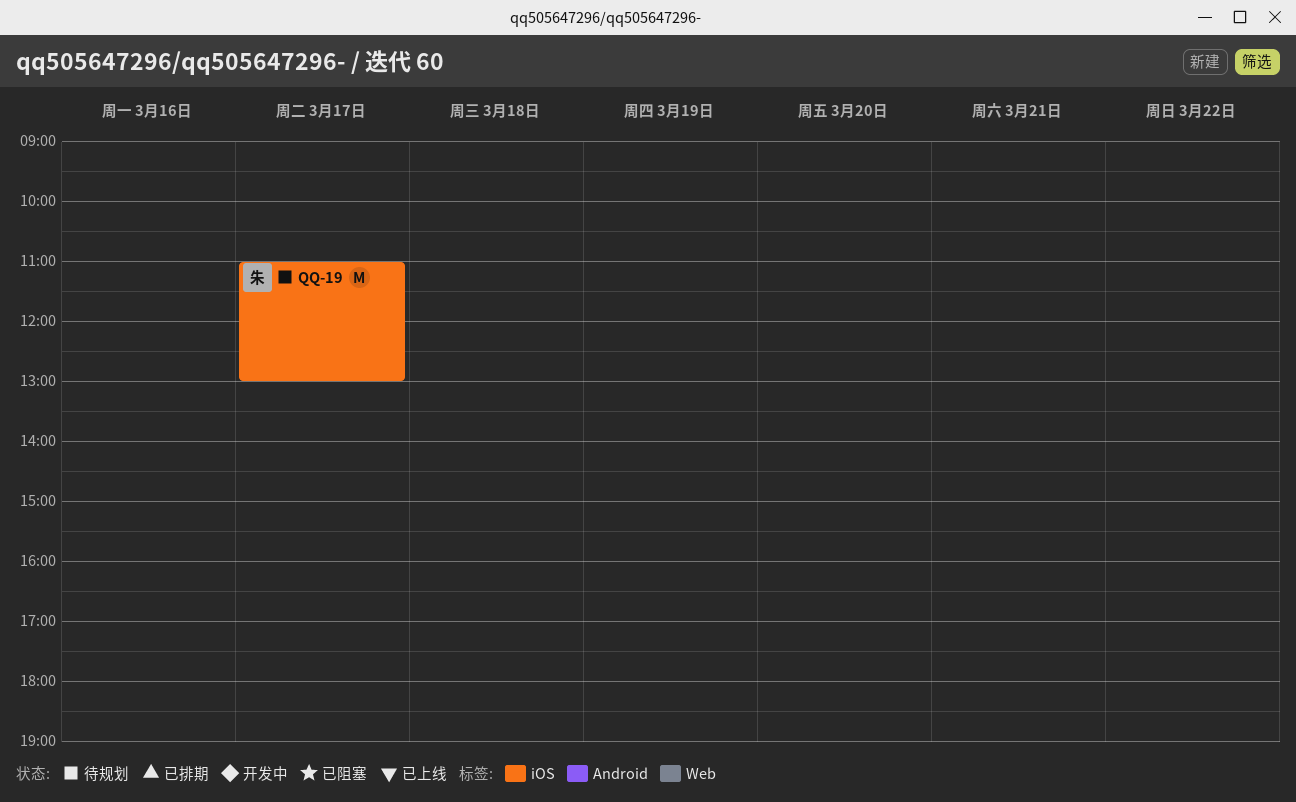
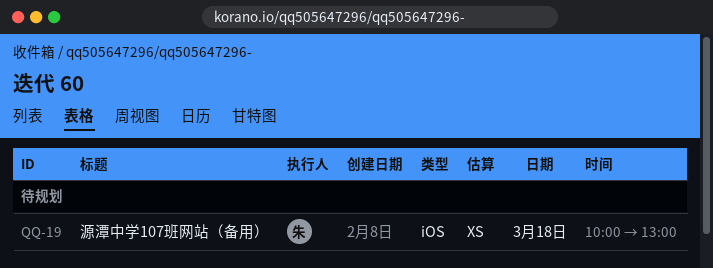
QQ-19, estimate: M -> XS
QQ-19, day: Mar 17 -> Mar 18
QQ-19, begins: 11:00 -> 10:00

